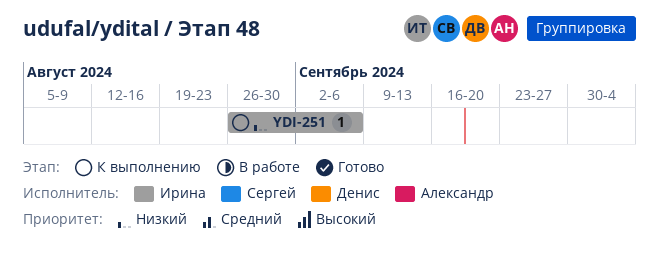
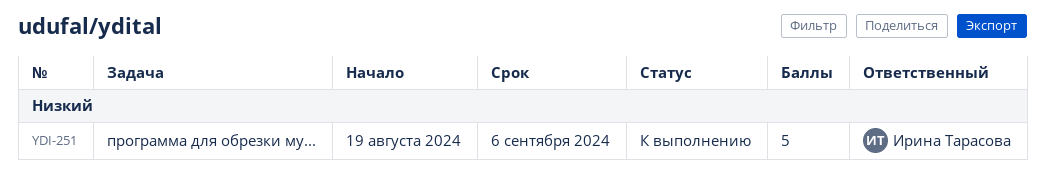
YDI-251, estimate: 1 -> 5
YDI-251, start: Aug 26 -> Aug 19

